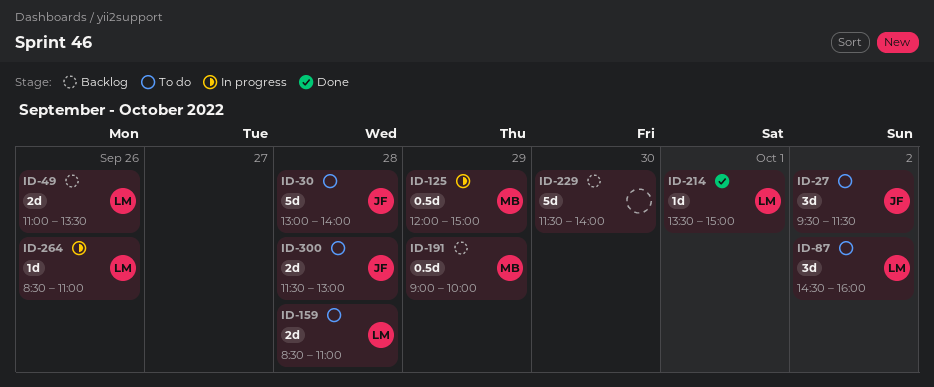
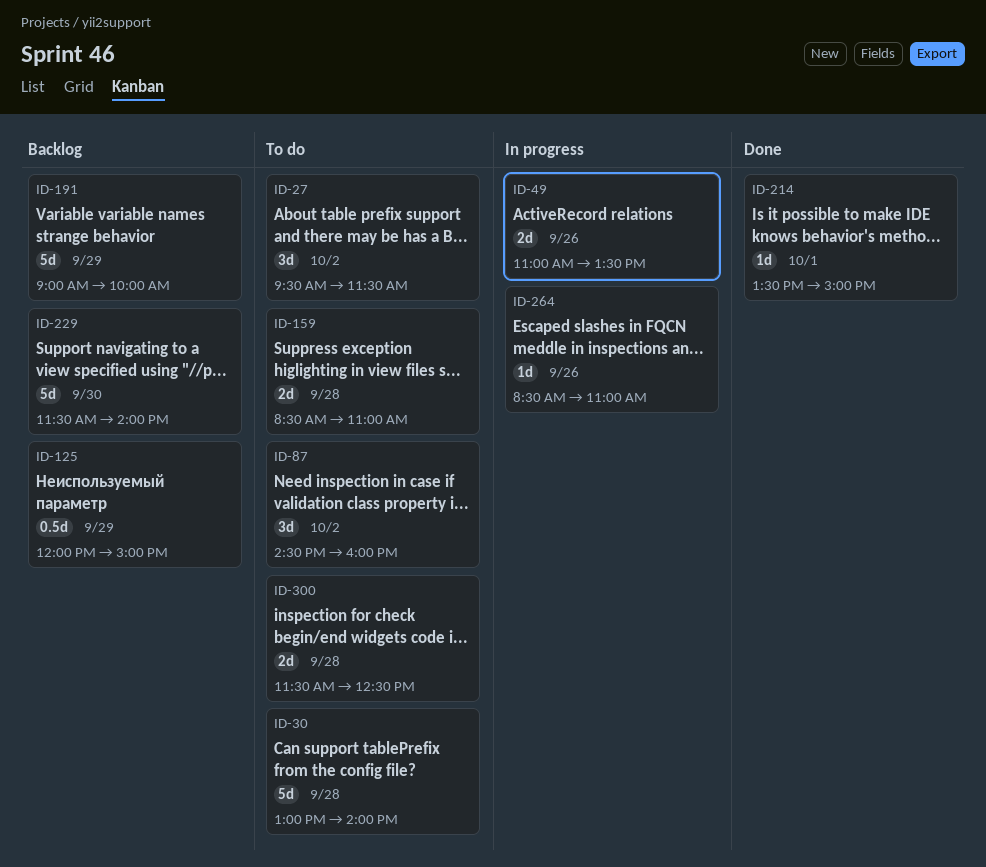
ID-49, status: Backlog -> In progress
ID-125, status: In progress -> Backlog
ID-191, estimate: 0.5d -> 5d
ID-300, ends: 13:00 -> 12:30

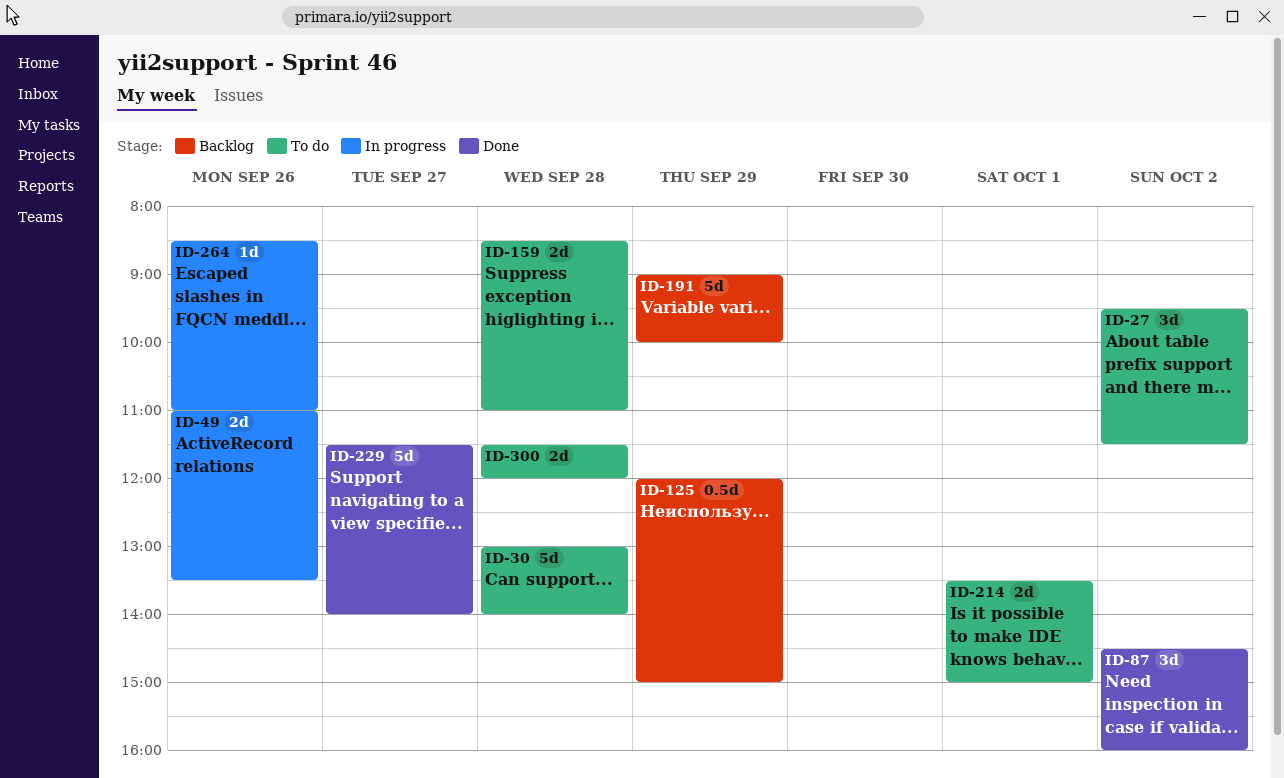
ID-87, status: To do -> Done
ID-214, status: Done -> To do
ID-214, estimate: 1d -> 2d
ID-229, status: Backlog -> Done
ID-229, day: Sep 30 -> Sep 27
ID-300, ends: 12:30 -> 12:00

